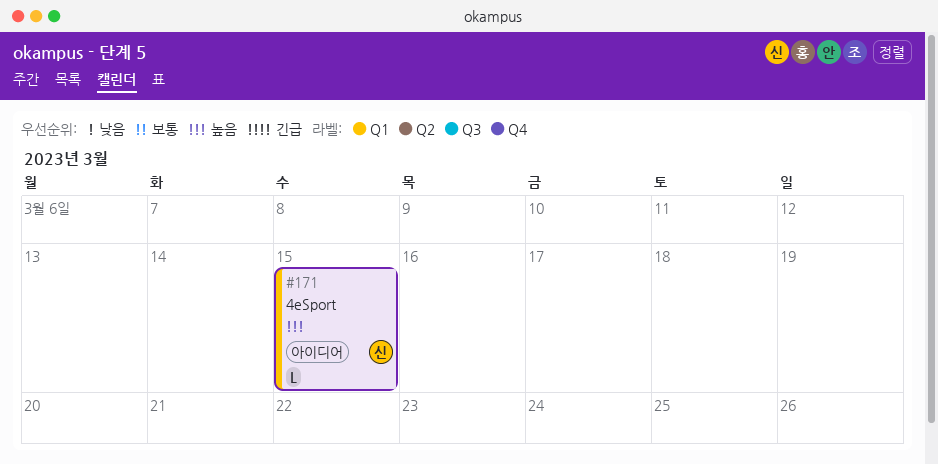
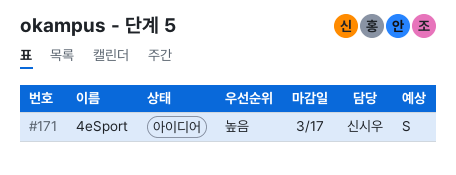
#171, estimate: L -> S
#171, due: Mar 15 -> Mar 17

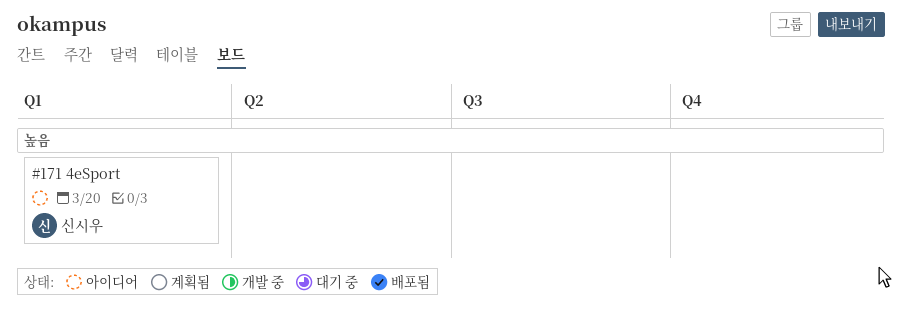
#171, due: Mar 17 -> Mar 20

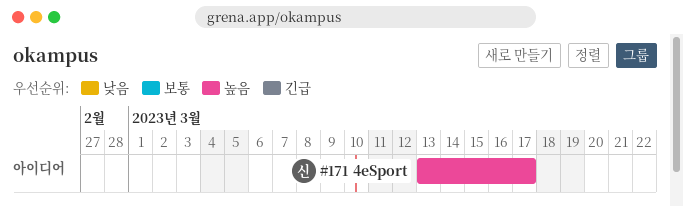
#171, due: Mar 20 -> Mar 17

